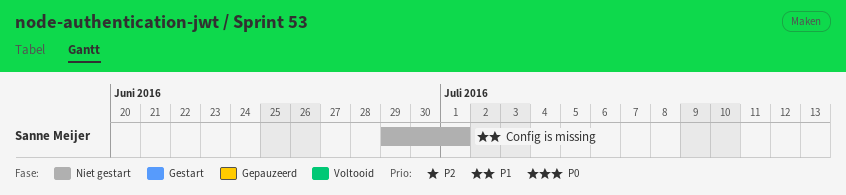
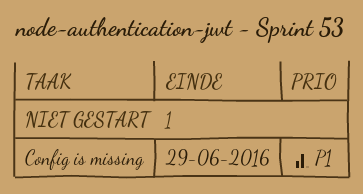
Config is missing, due: Jul 1 -> Jun 29

